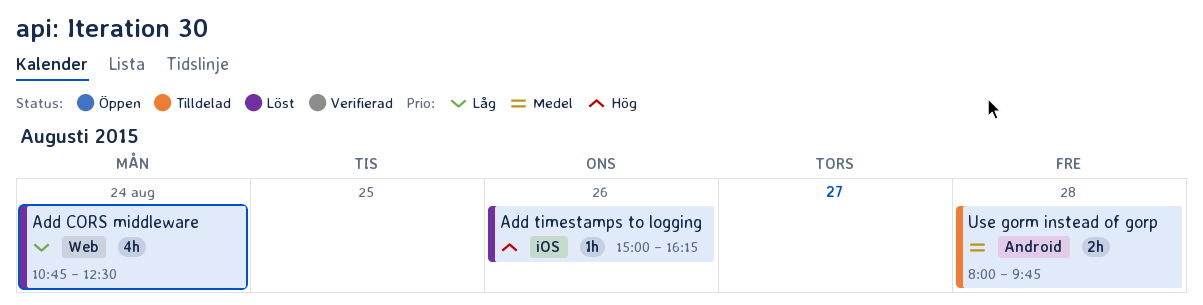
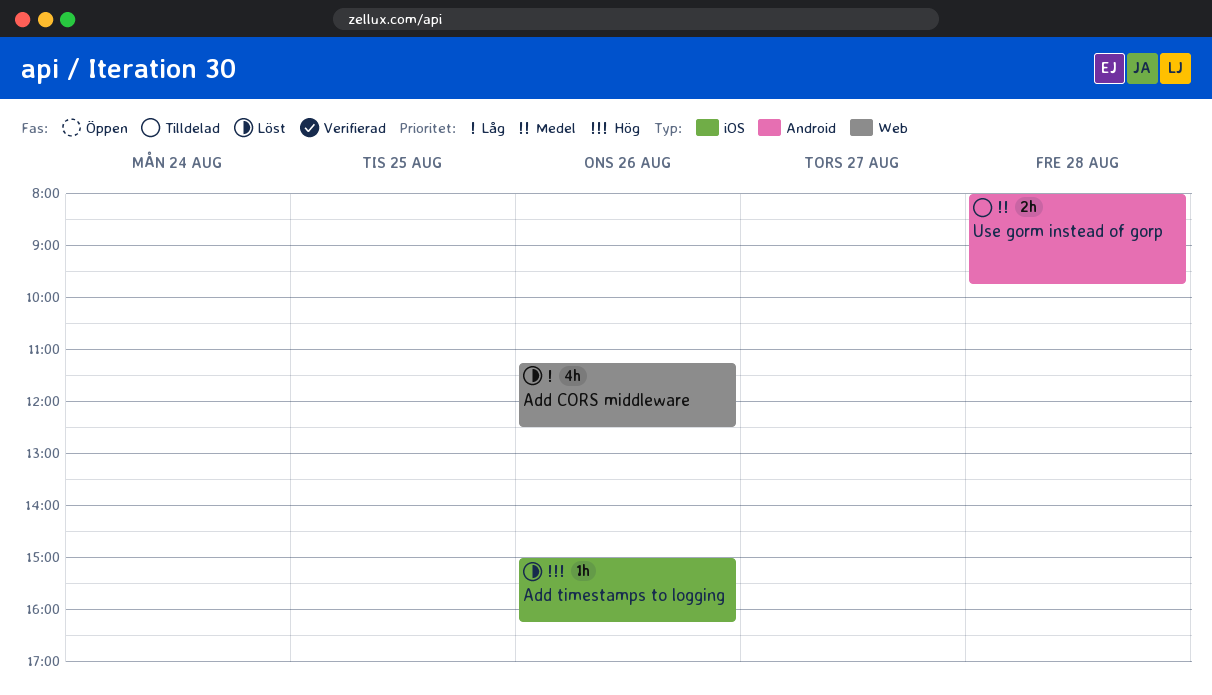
Add CORS middleware, day: Aug 24 -> Aug 26
Add CORS middleware, begins: 10:45 -> 11:15

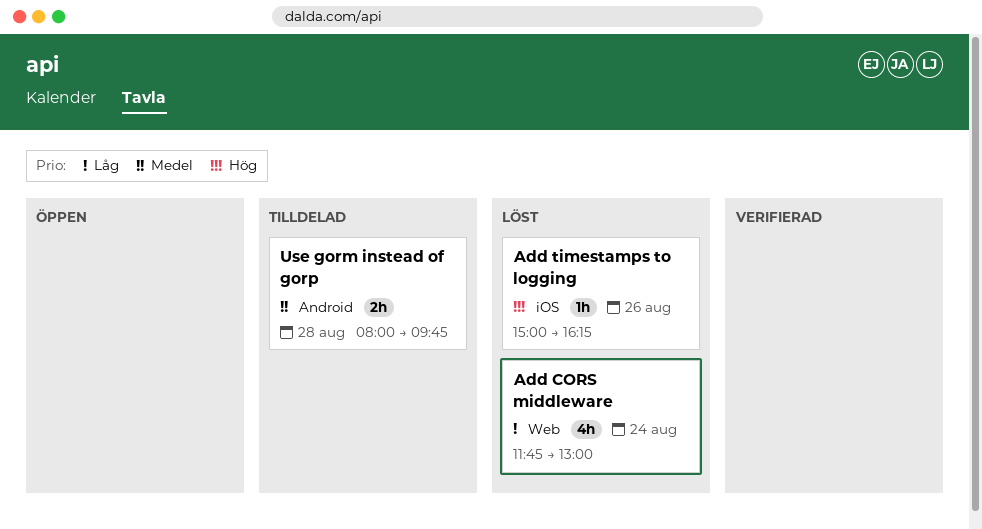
Add CORS middleware, day: Aug 26 -> Aug 24
Add CORS middleware, begins: 11:15 -> 11:45
Add CORS middleware, ends: 12:30 -> 13:00

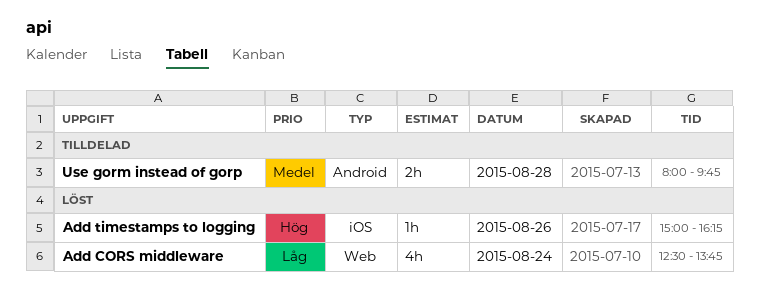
Add CORS middleware, begins: 11:45 -> 12:30
Add CORS middleware, ends: 13:00 -> 13:45

